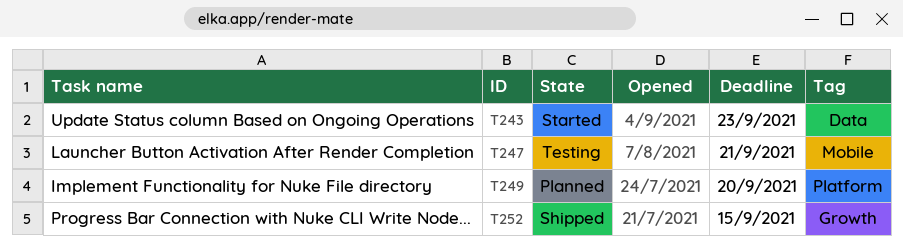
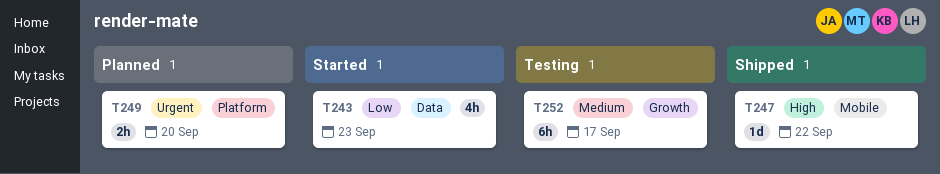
T247, status: Testing -> Shipped
T247, due: Sep 21 -> Sep 22
T252, status: Shipped -> Testing
T252, due: Sep 15 -> Sep 17

